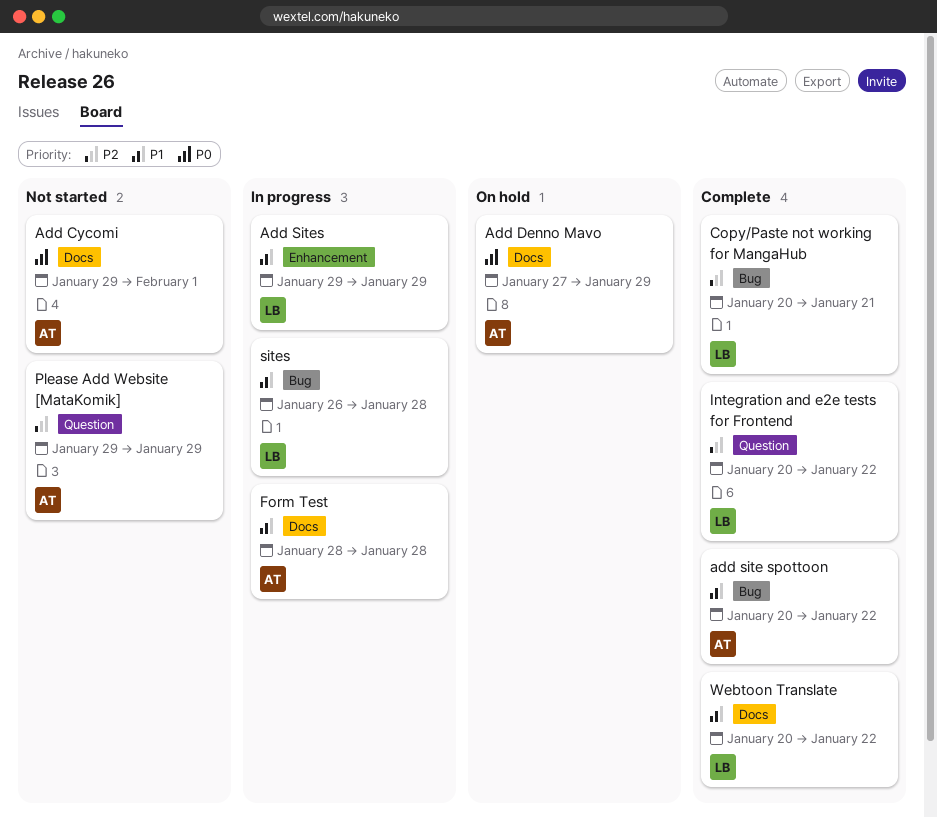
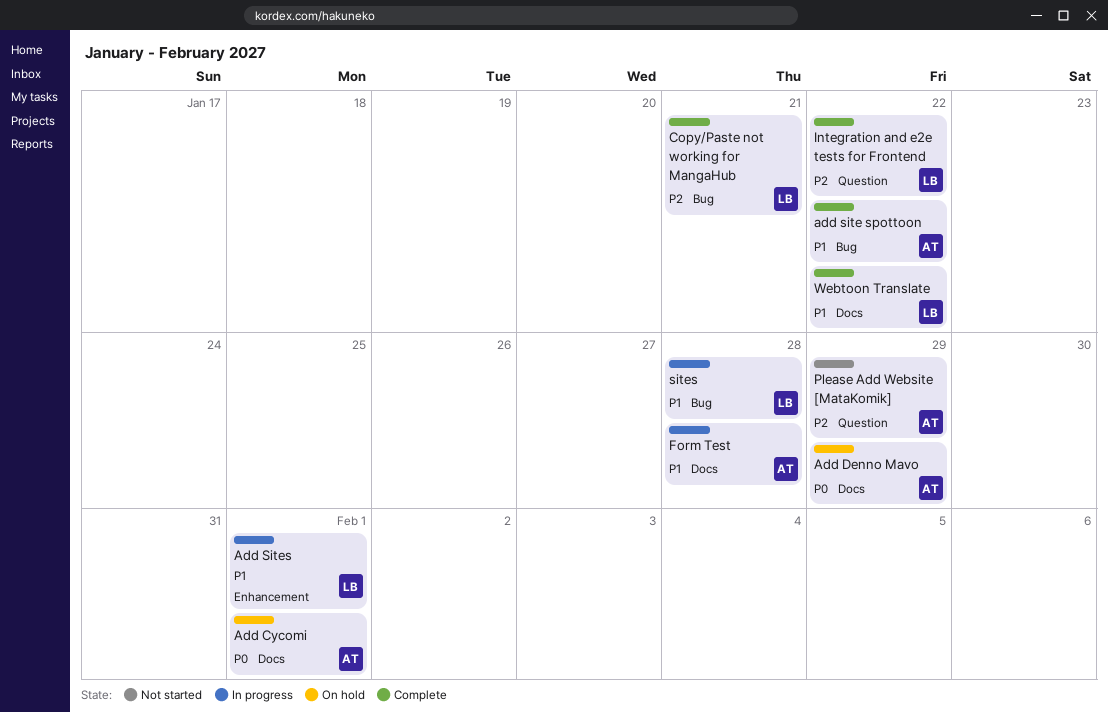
Add Cycomi, status: Not started -> On hold
Add Sites, due: Jan 29 -> Feb 1

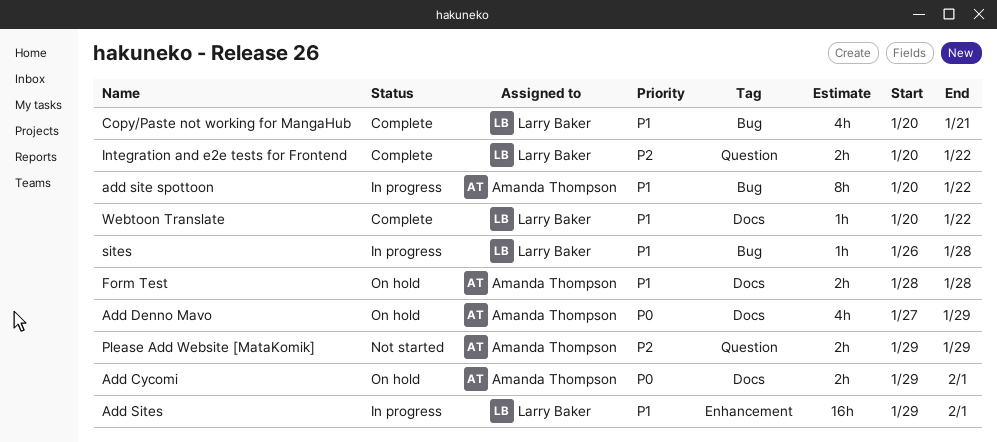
add site spottoon, status: Complete -> In progress
Copy/Paste not working for MangaHub, priority: P2 -> P1
Form Test, status: In progress -> On hold

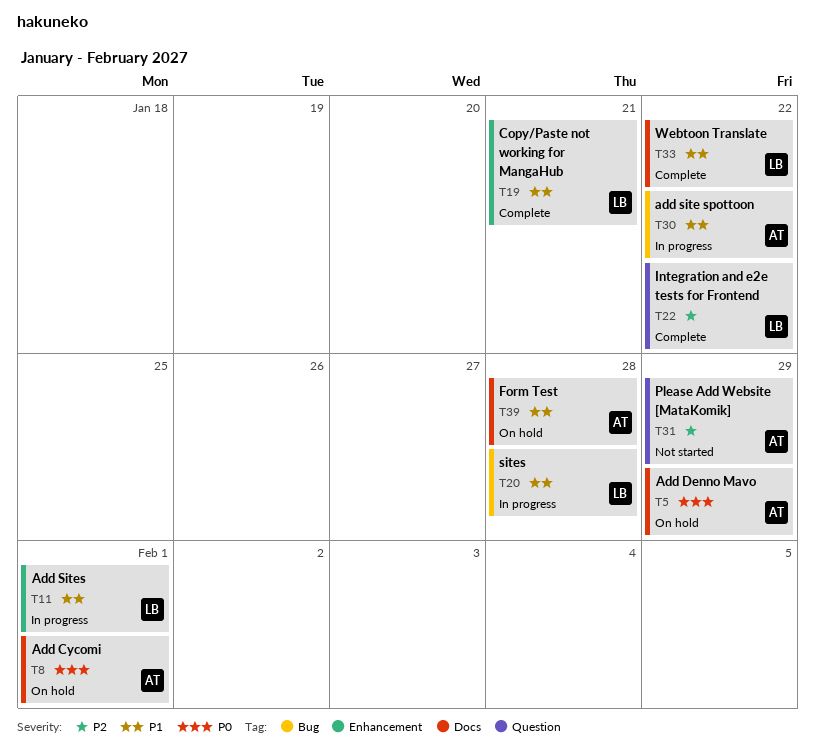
Copy/Paste not working for MangaHub, label: Bug -> Enhancement

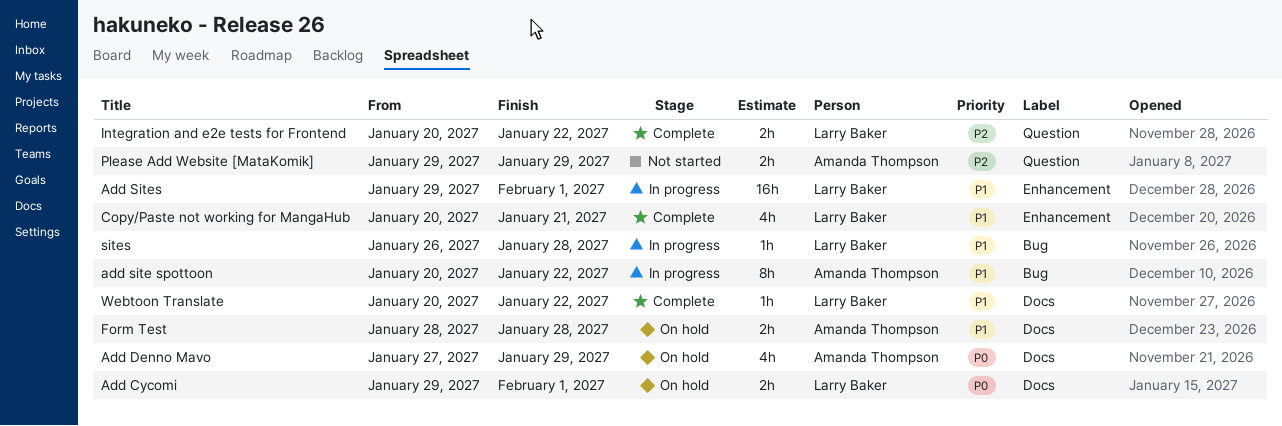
Add Cycomi, owner: Amanda Thompson -> Larry Baker

